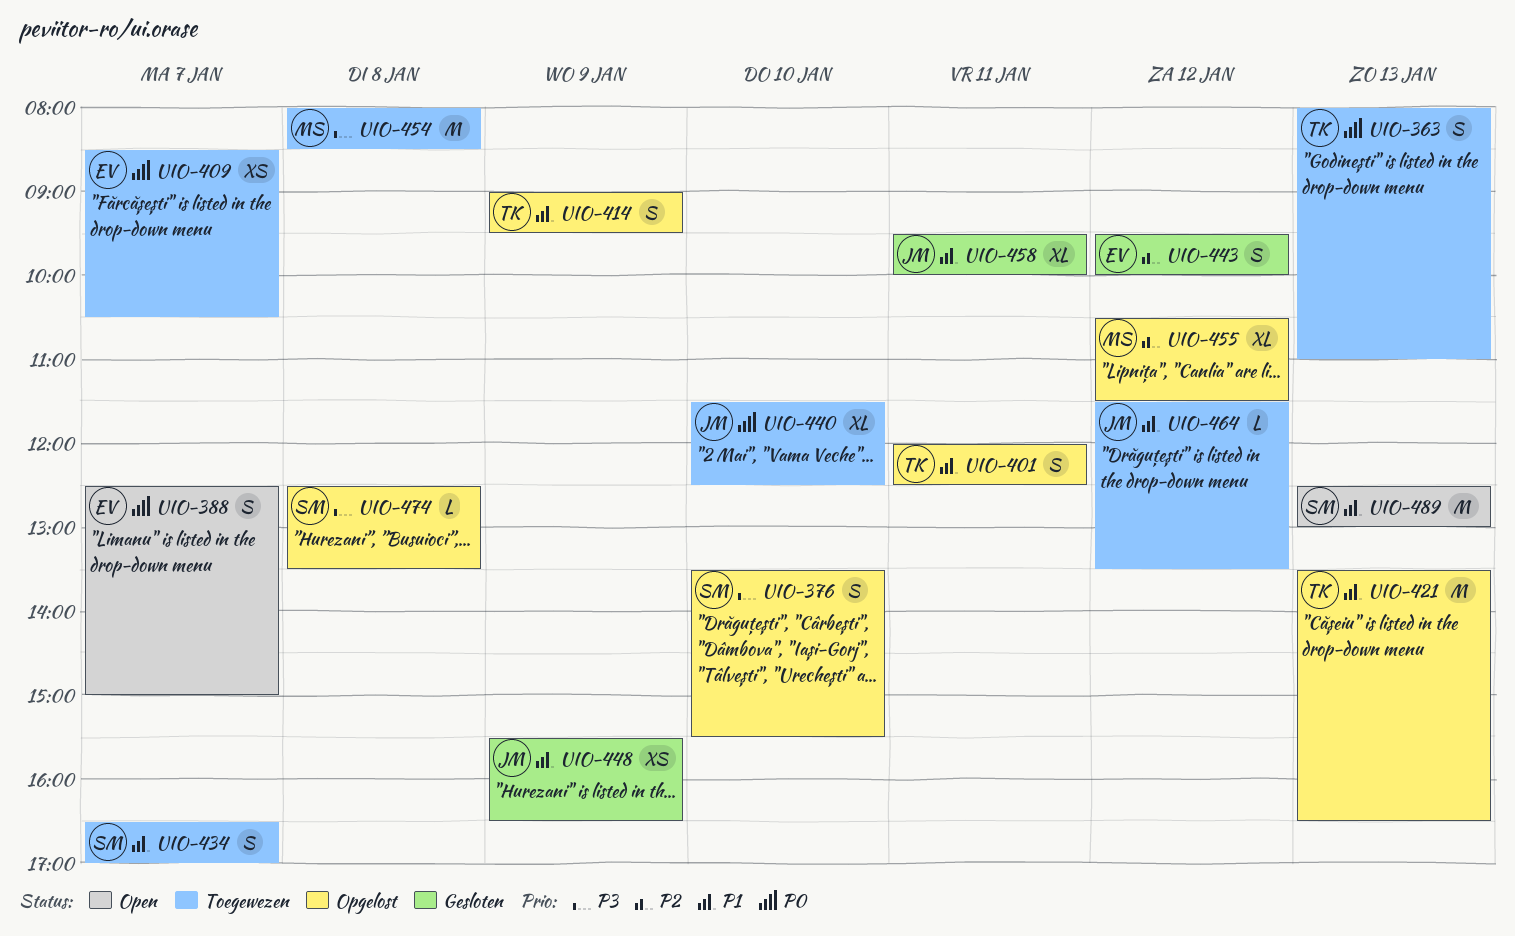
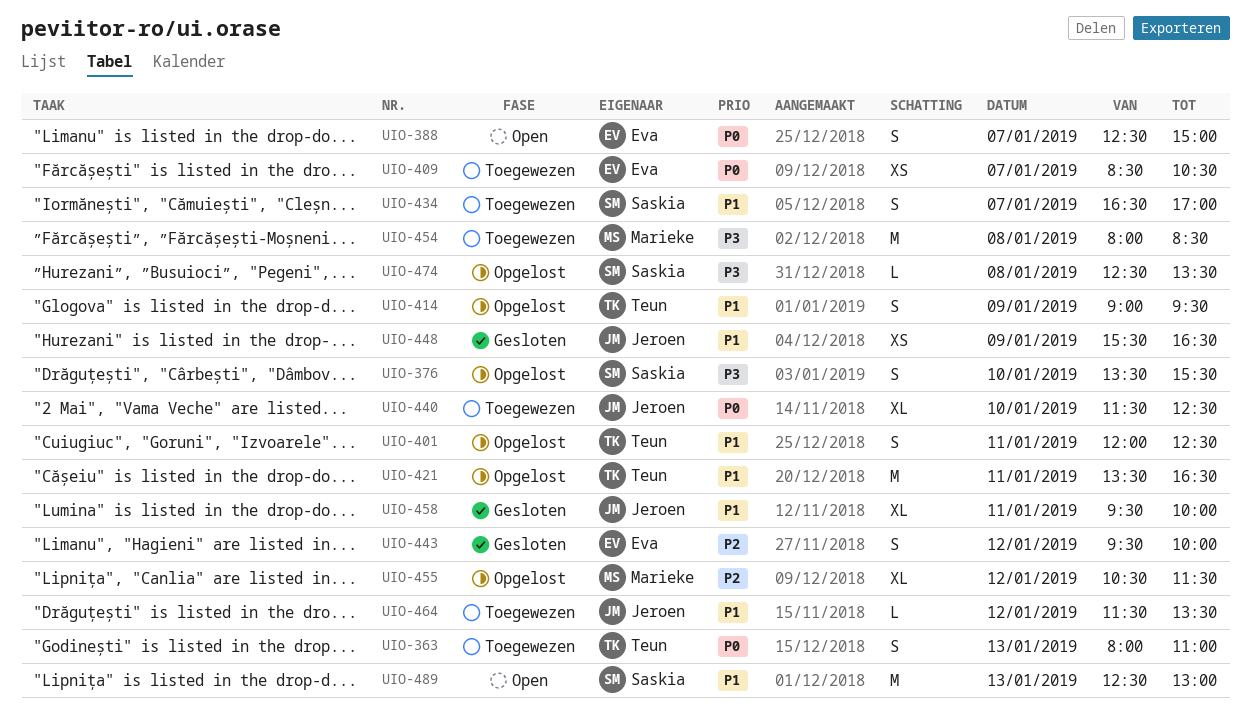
UIO-421, day: Jan 13 -> Jan 11

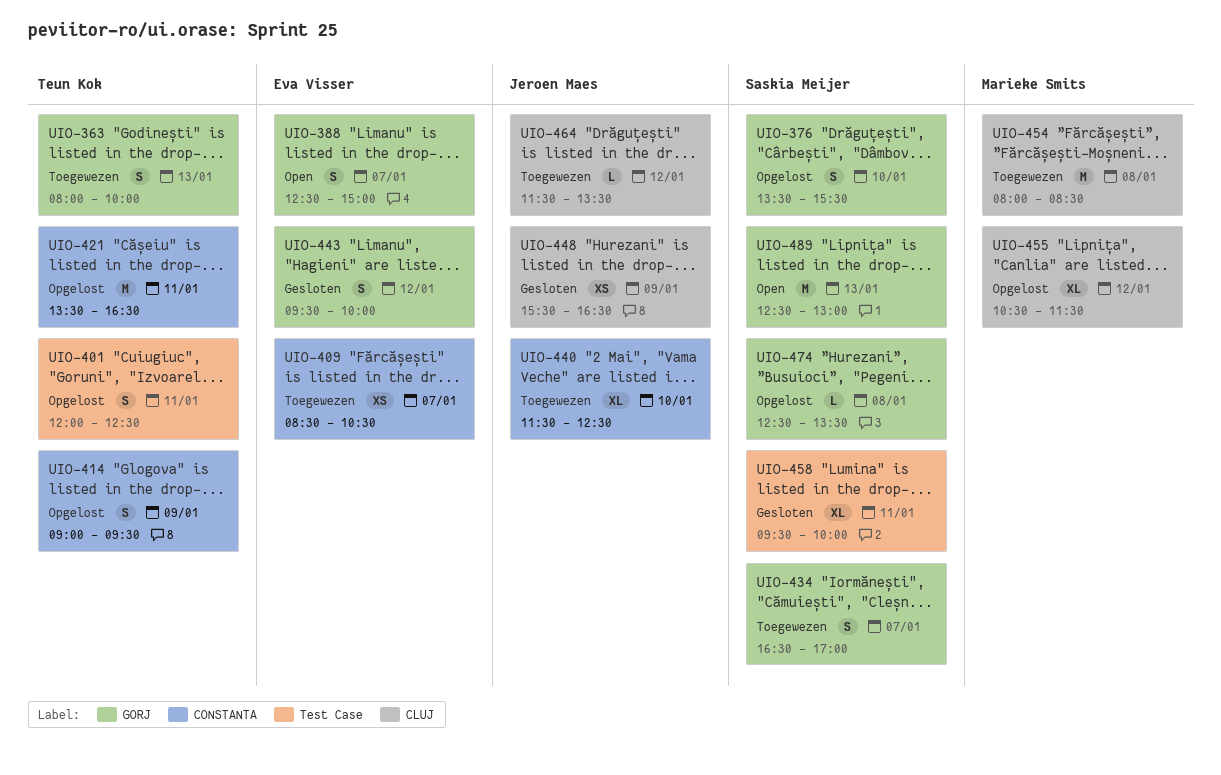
UIO-363, ends: 11:00 -> 10:00
UIO-458, owner: Jeroen Maes -> Saskia Meijer

